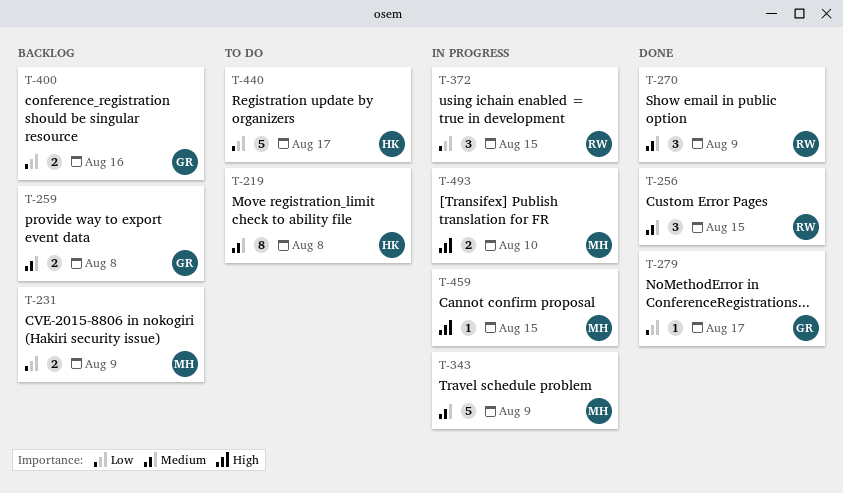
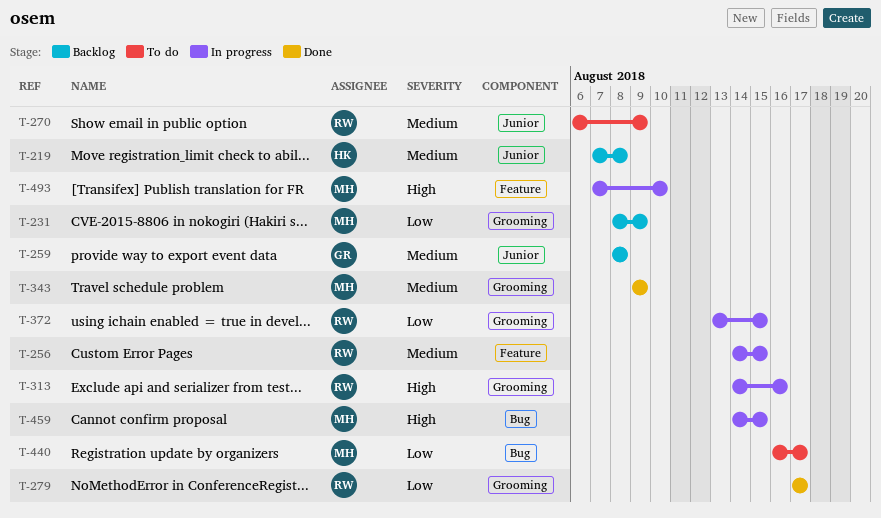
T-219, status: To do -> Backlog
T-256, status: Done -> In progress
T-270, status: Done -> To do
T-279, owner: GR -> RW
T-313: none -> present
T-343, status: In progress -> Done
T-400: present -> none
T-440, owner: HK -> MH

